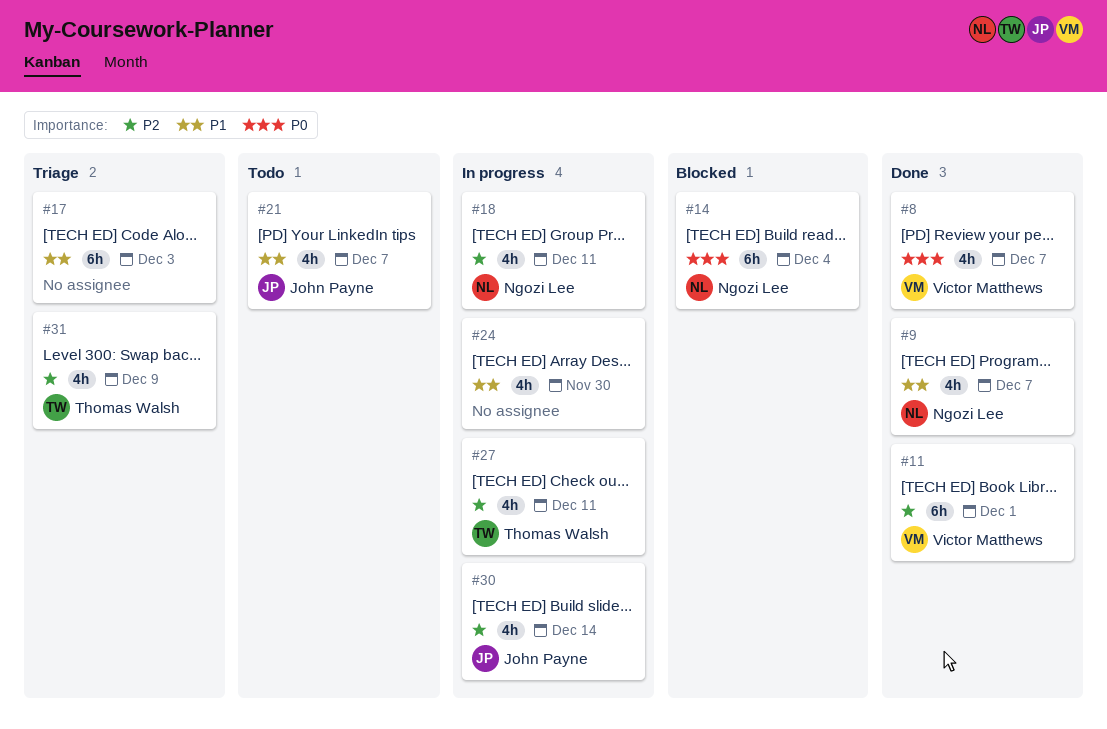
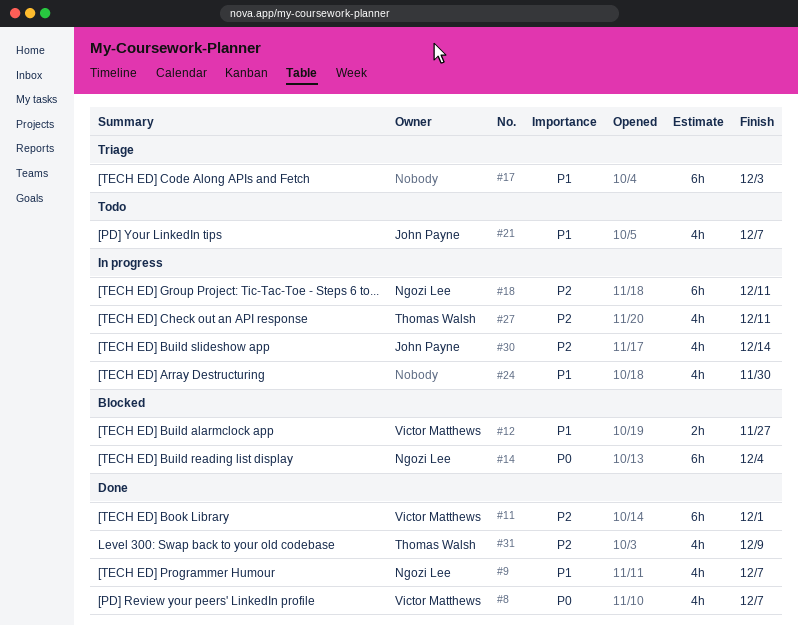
#12: none -> present
#18, estimate: 4h -> 6h
#31, status: Triage -> Done

